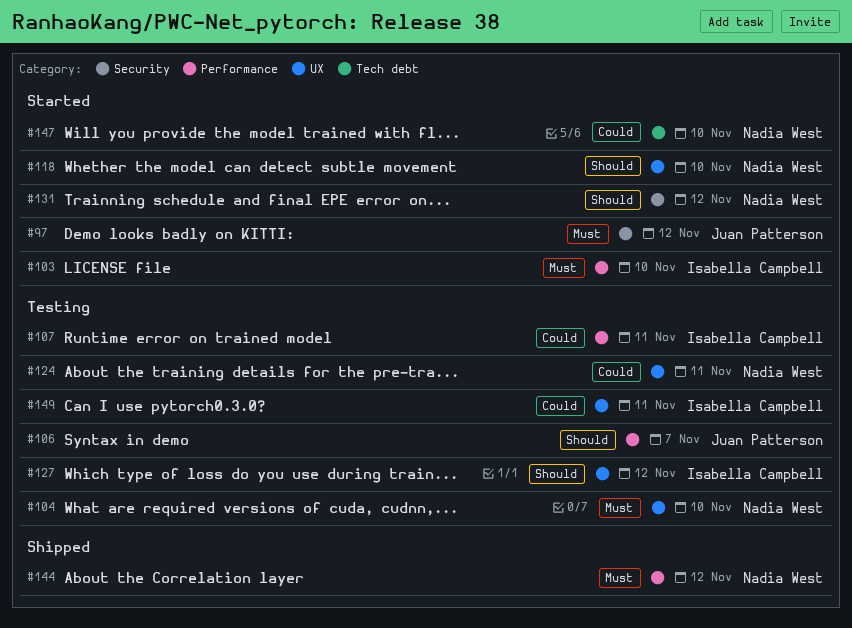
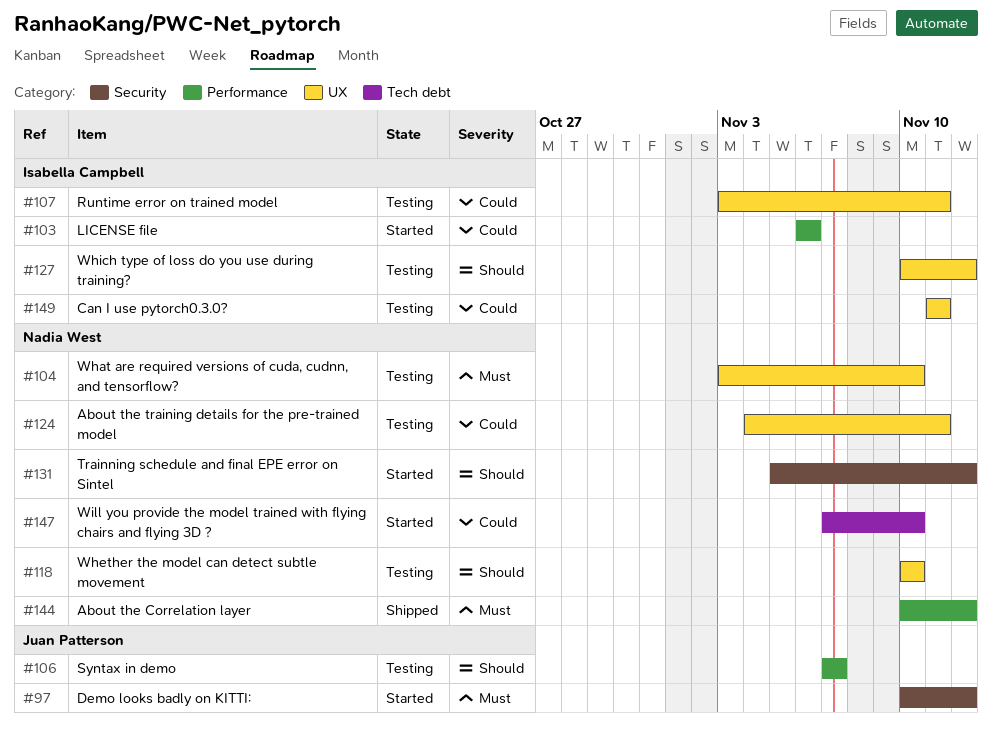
#103, priority: Must -> Could
#103, due: Nov 10 -> Nov 6
#107, label: Performance -> UX
#118, status: Started -> Testing

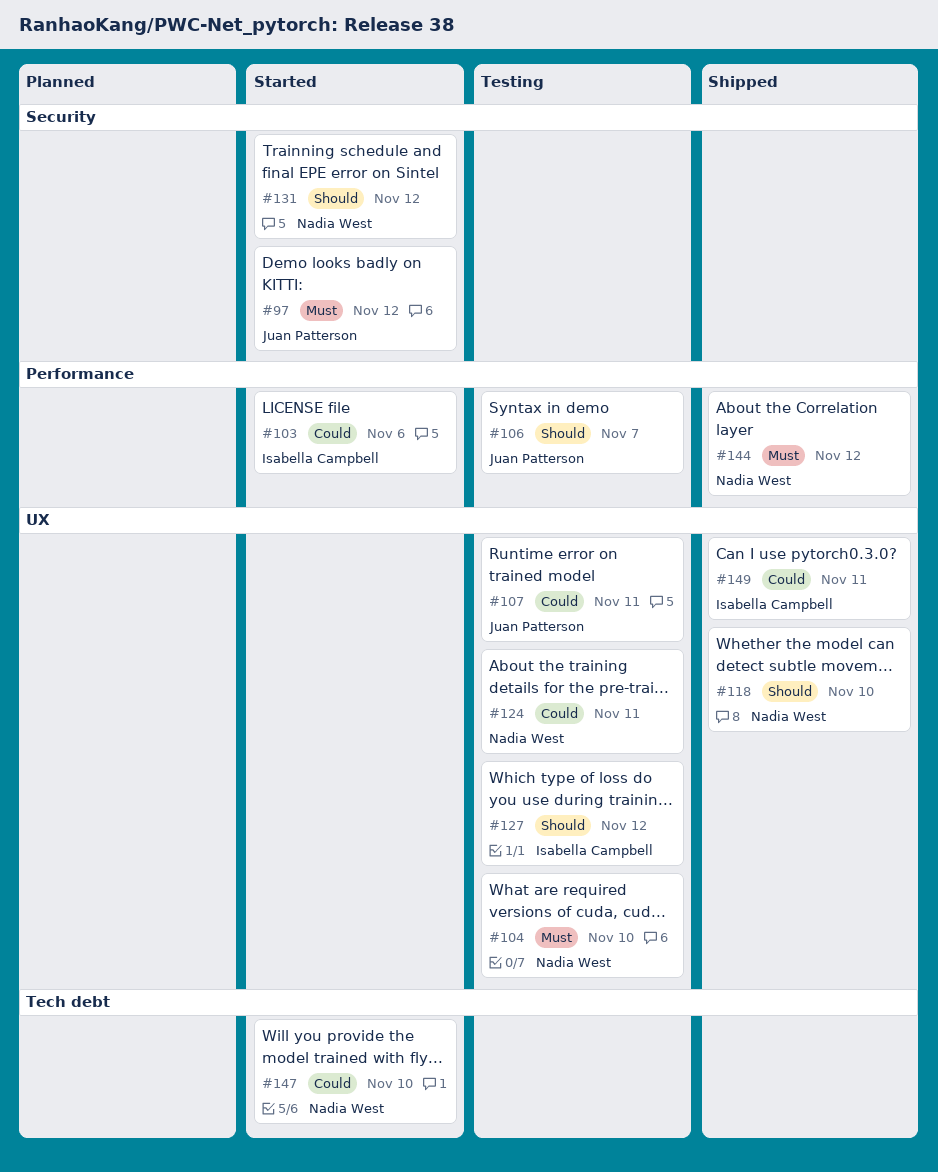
#107, owner: Isabella Campbell -> Juan Patterson
#118, status: Testing -> Shipped
#149, status: Testing -> Shipped

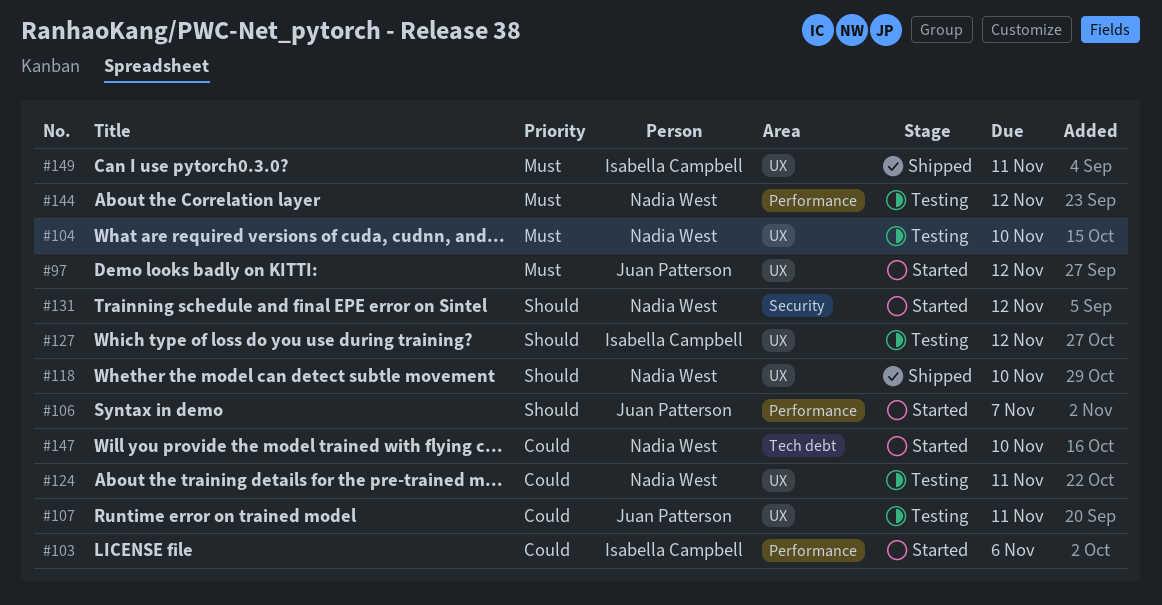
#97, label: Security -> UX
#106, status: Testing -> Started
#144, status: Shipped -> Testing
#149, priority: Could -> Must

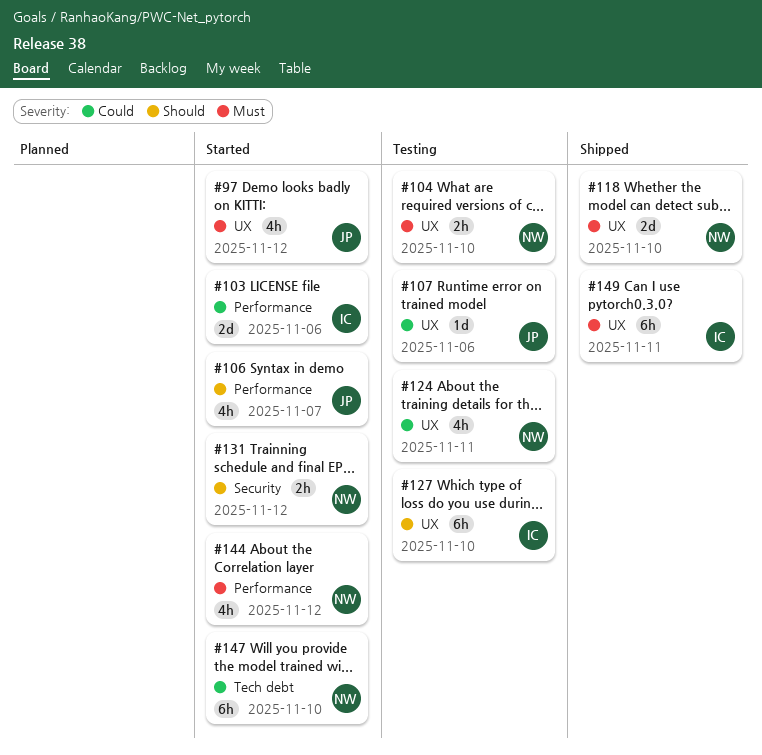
#107, due: Nov 11 -> Nov 6
#118, priority: Should -> Must
#127, due: Nov 12 -> Nov 10
#144, status: Testing -> Started

